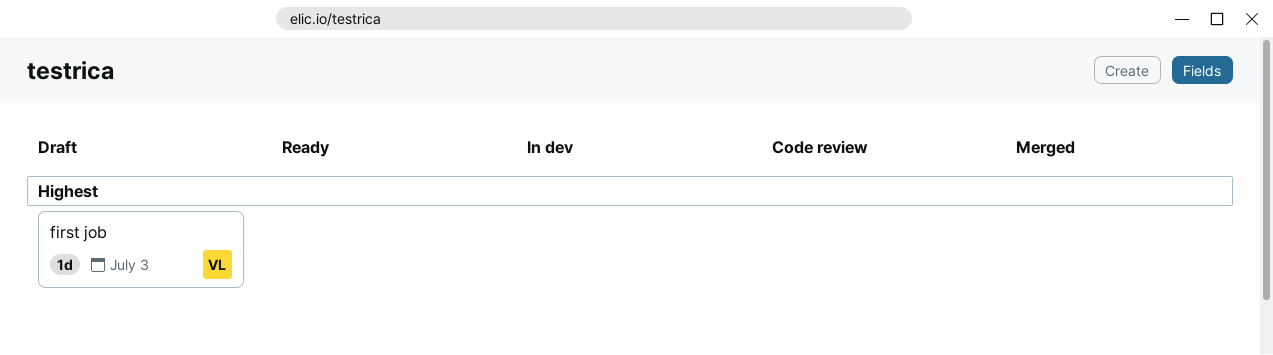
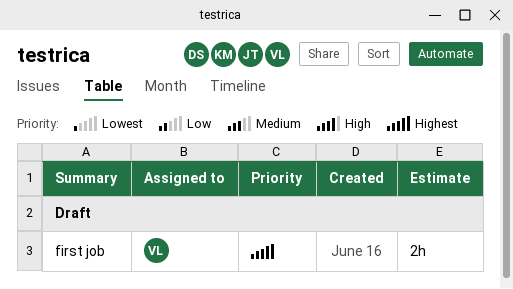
first job, estimate: 1d -> 2h

